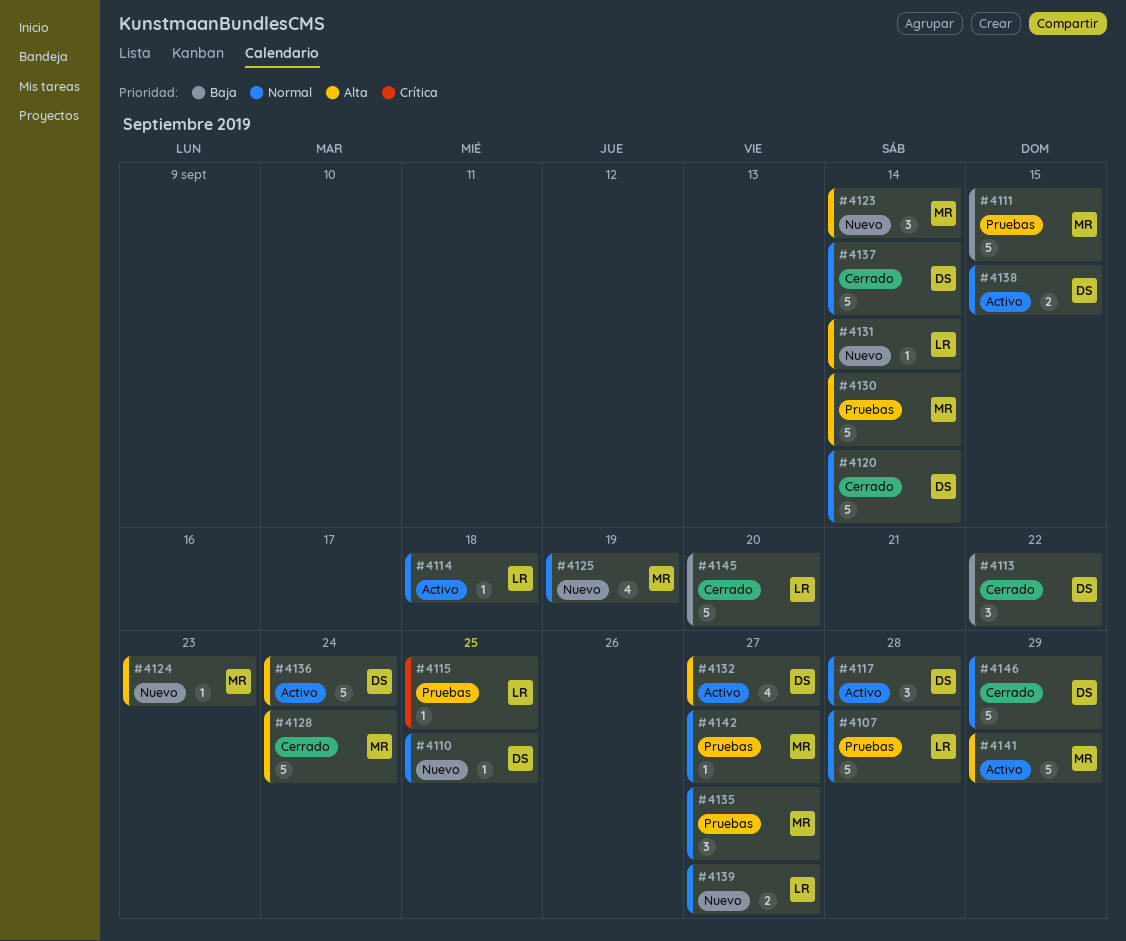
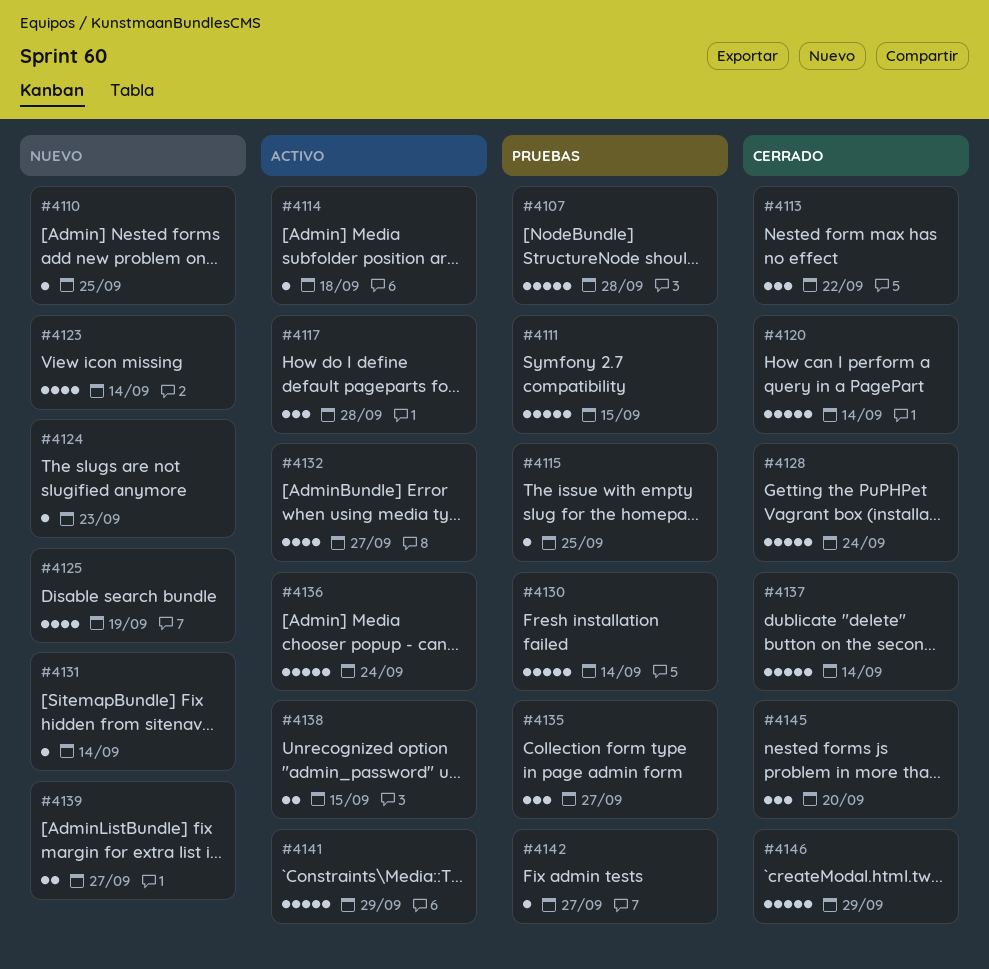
#4123, estimate: 3 -> 4
#4145, estimate: 5 -> 3

